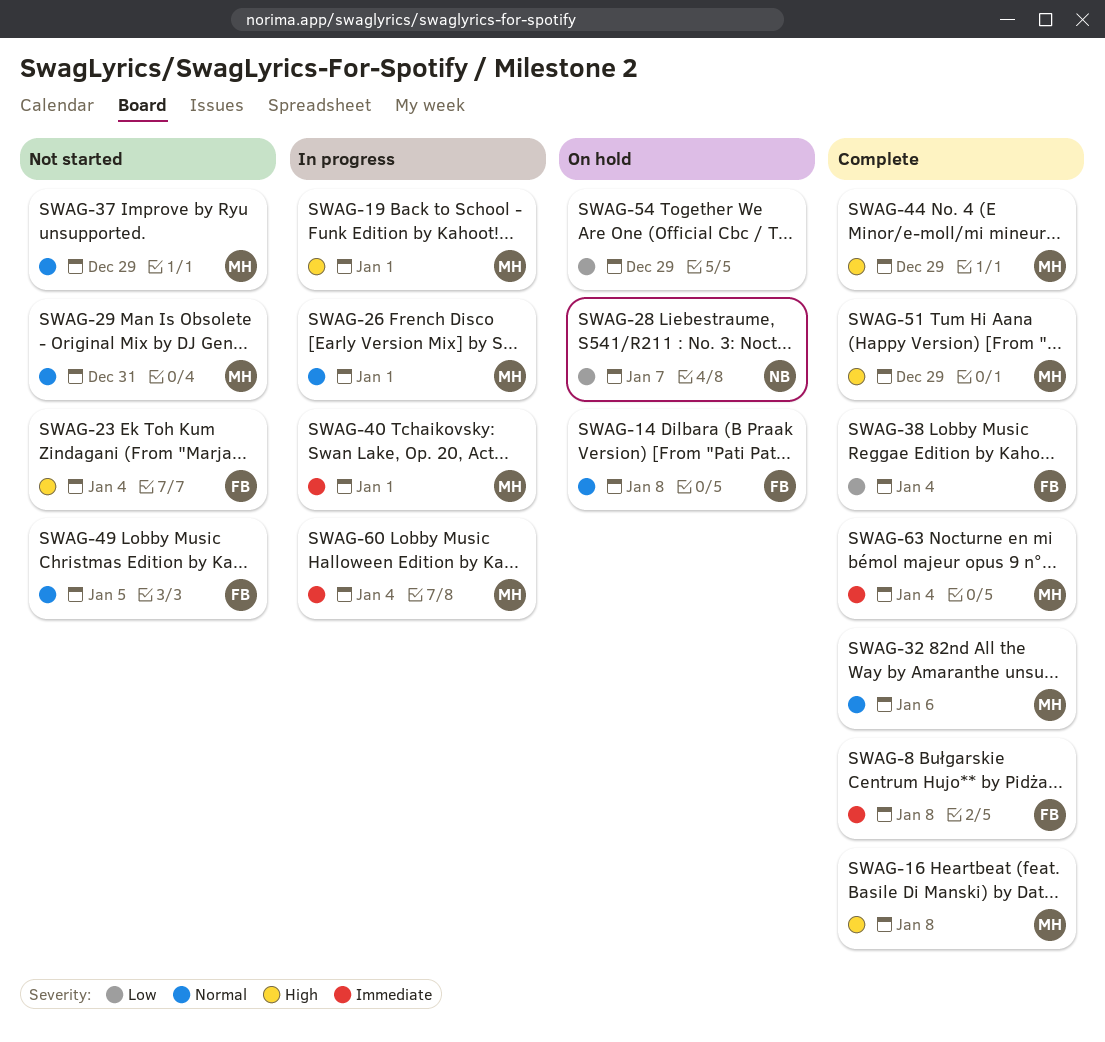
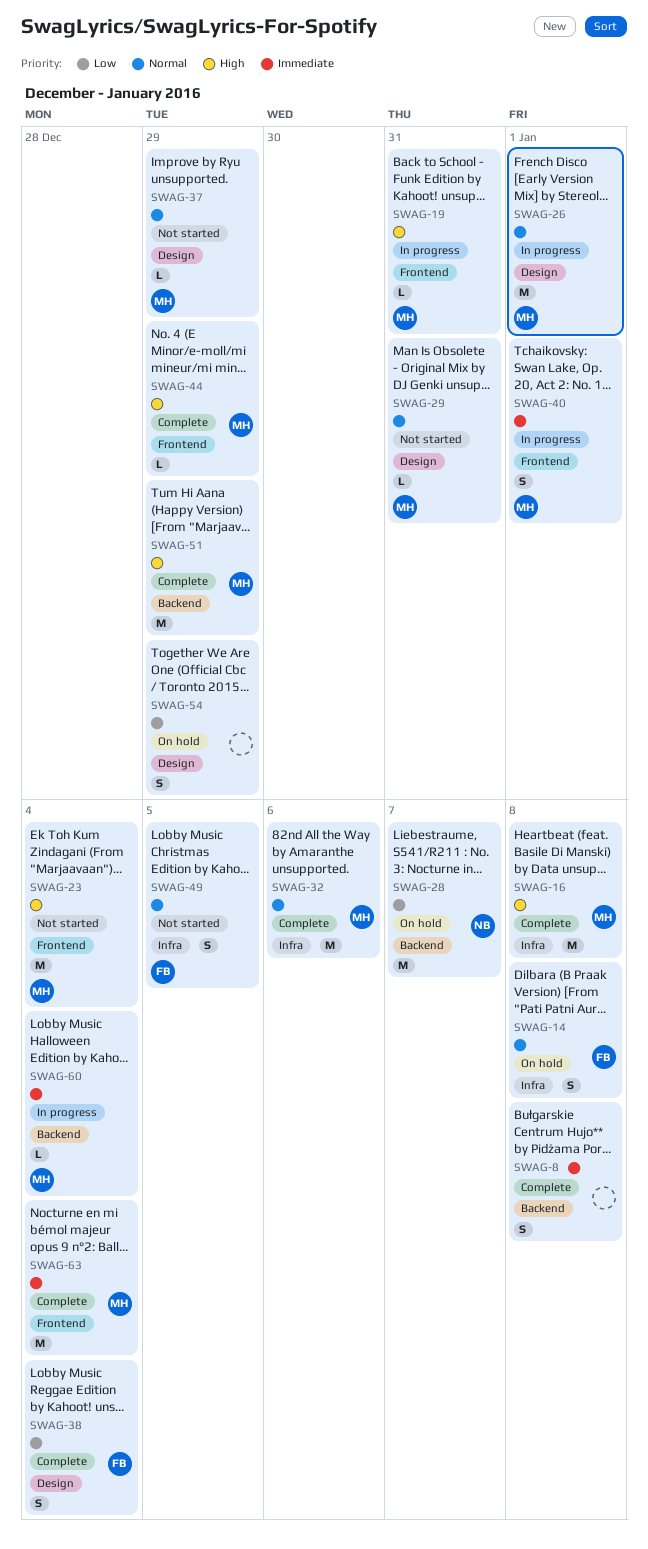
SWAG-8, owner: FB -> none
SWAG-19, due: Jan 1 -> Dec 31
SWAG-23, owner: FB -> MH

